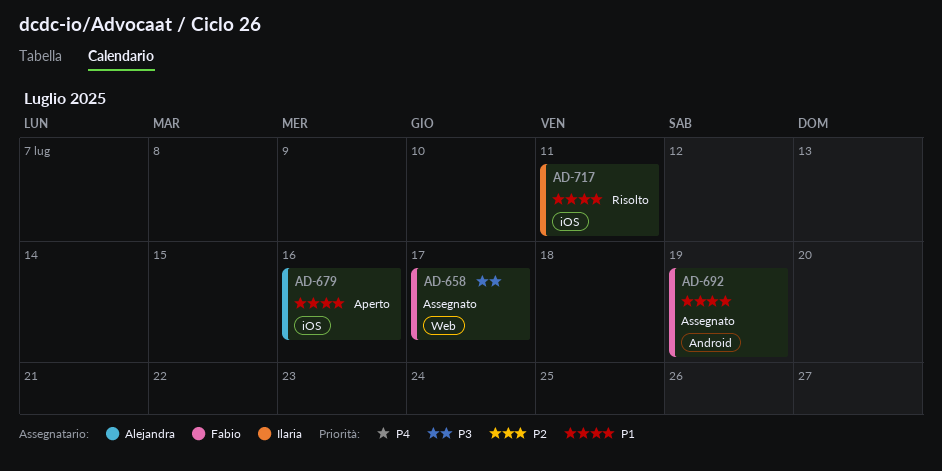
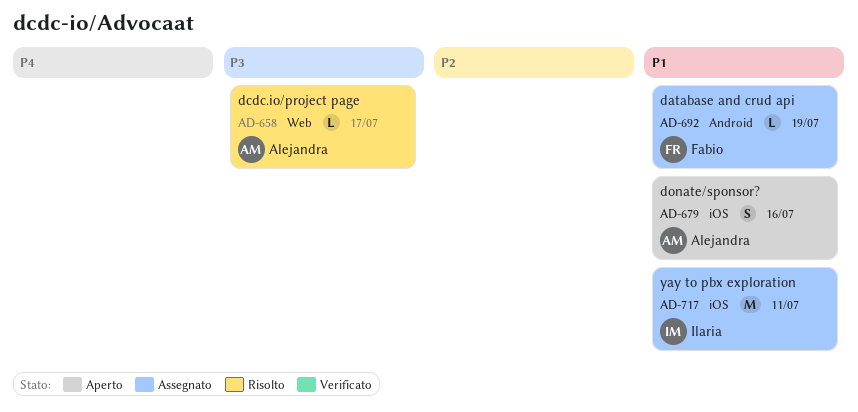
AD-658, status: Assegnato -> Risolto
AD-658, owner: Fabio -> Alejandra
AD-717, status: Risolto -> Assegnato

